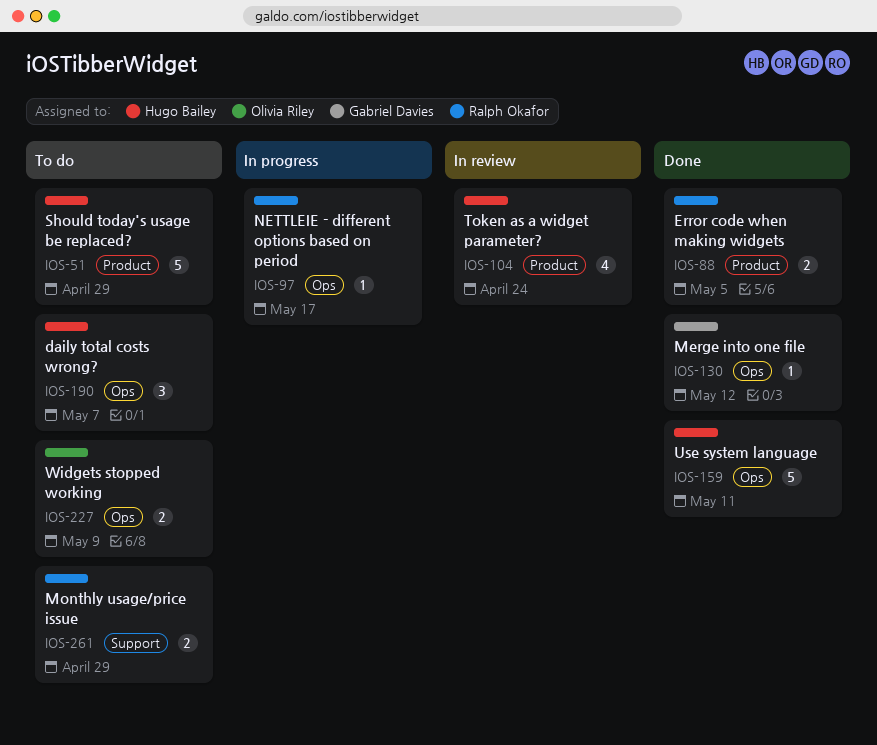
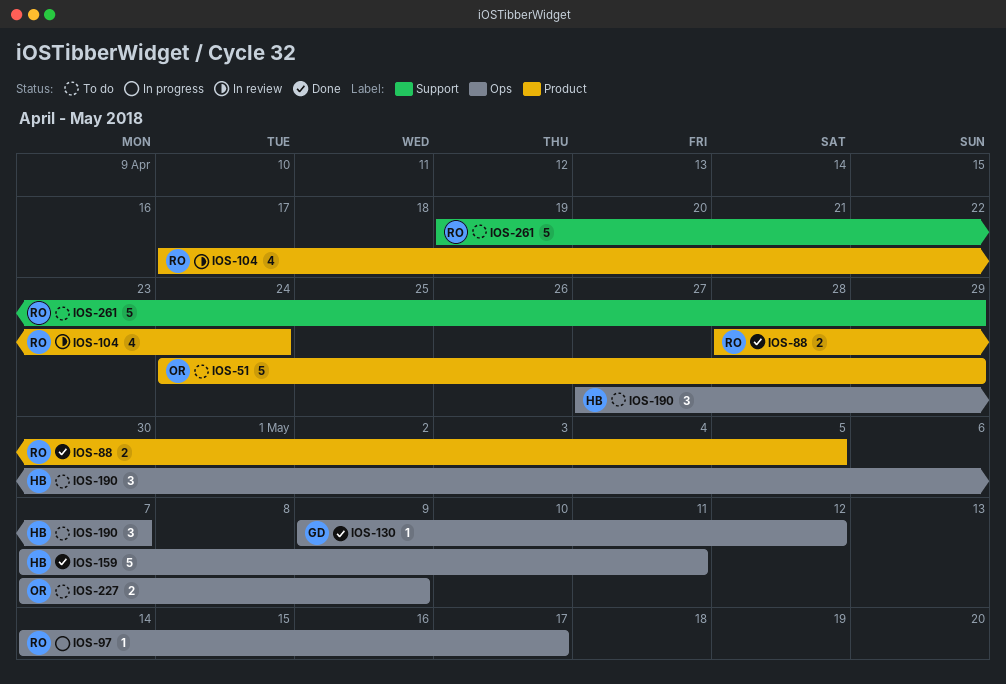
IOS-51, owner: Hugo Bailey -> Olivia Riley
IOS-104, owner: Hugo Bailey -> Ralph Okafor
IOS-261, estimate: 2 -> 5

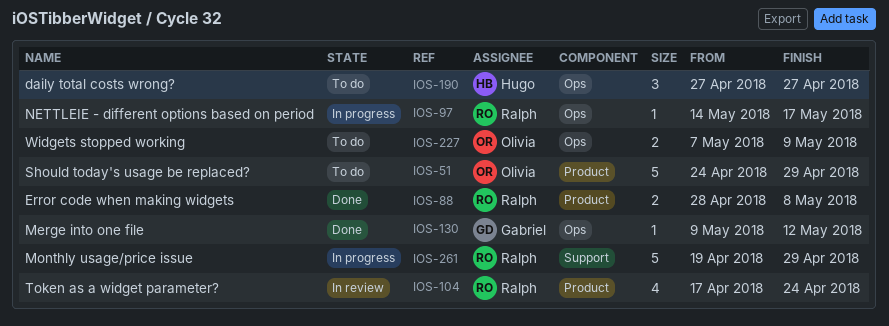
IOS-88, due: May 5 -> May 8
IOS-159: present -> none
IOS-190, due: May 7 -> Apr 27
IOS-261, status: To do -> In progress

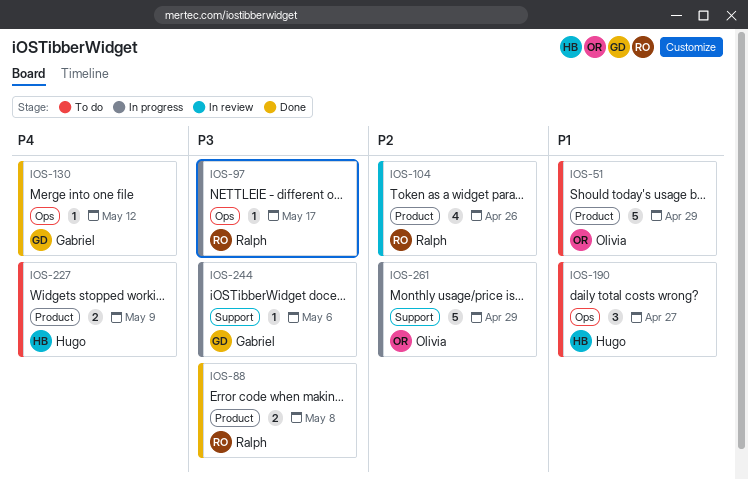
IOS-104, due: Apr 24 -> Apr 26
IOS-227, owner: Olivia -> Hugo
IOS-227, label: Ops -> Product
IOS-244: none -> present
IOS-261, owner: Ralph -> Olivia

